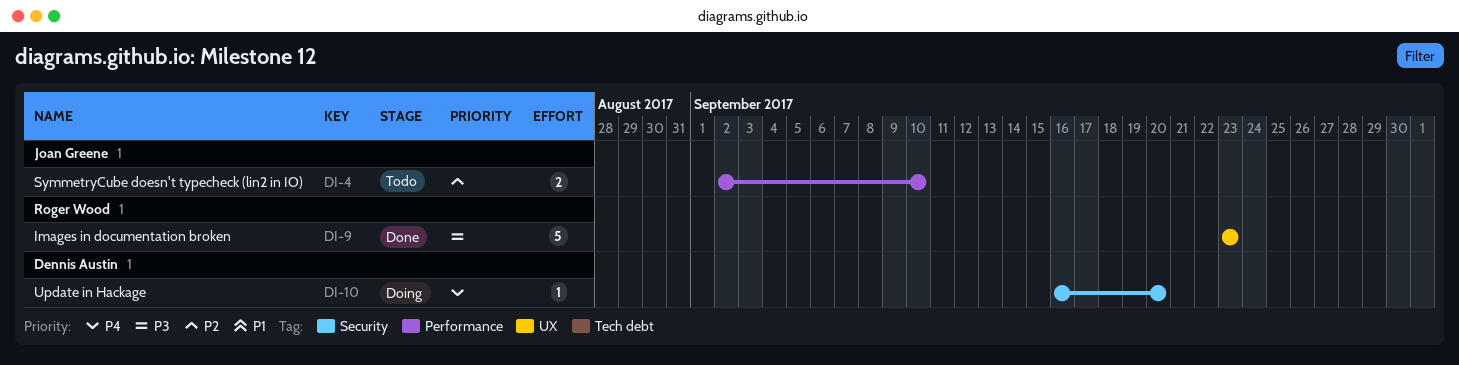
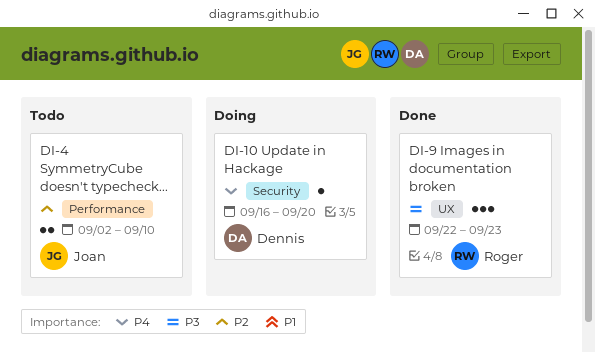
DI-9, estimate: 5 -> 3
DI-9, start: Sep 23 -> Sep 22

